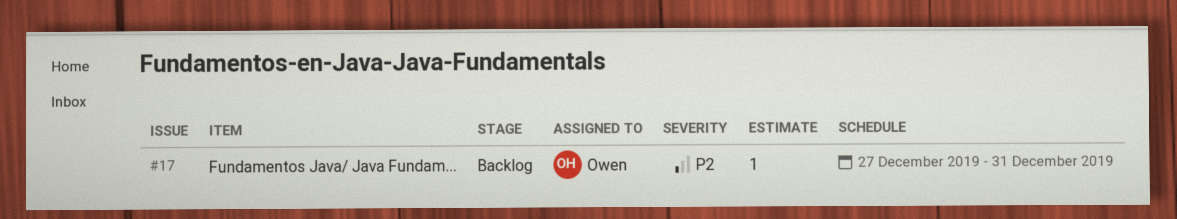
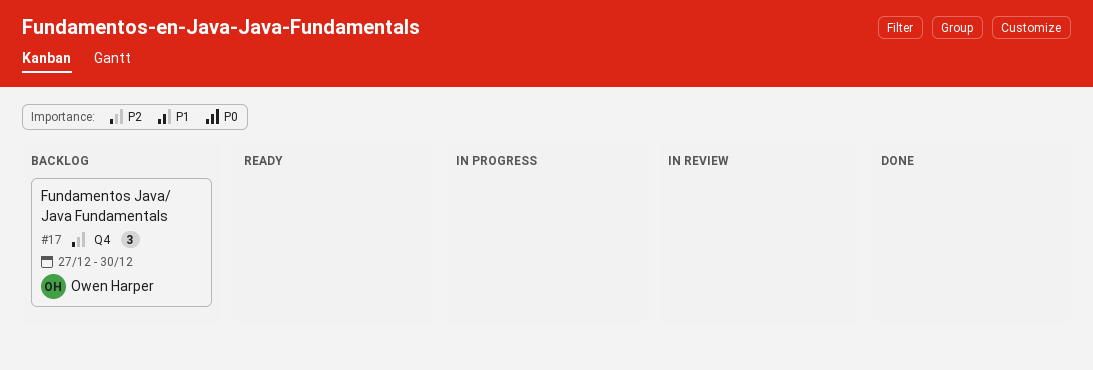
#17, estimate: 1 -> 3
#17, due: Dec 31 -> Dec 30

